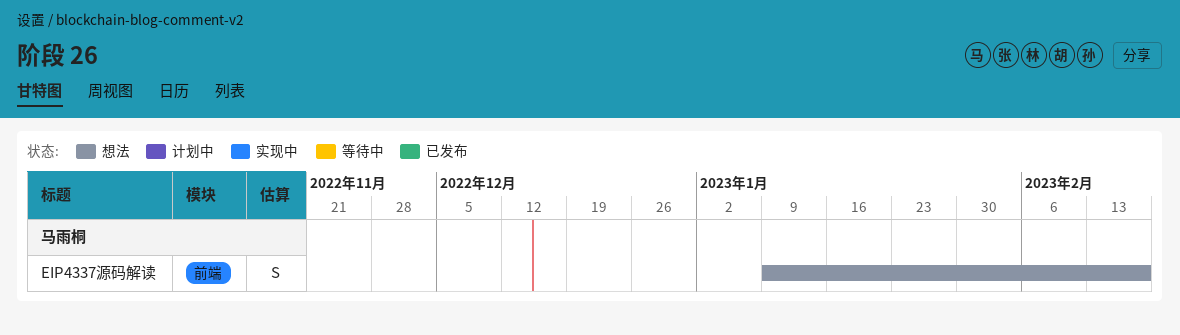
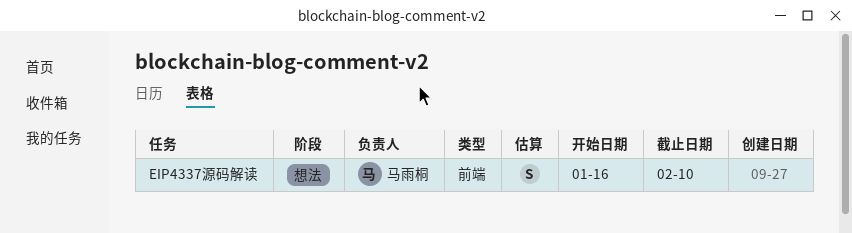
EIP4337源码解读, start: Jan 9 -> Jan 16
EIP4337源码解读, due: Feb 17 -> Feb 10

